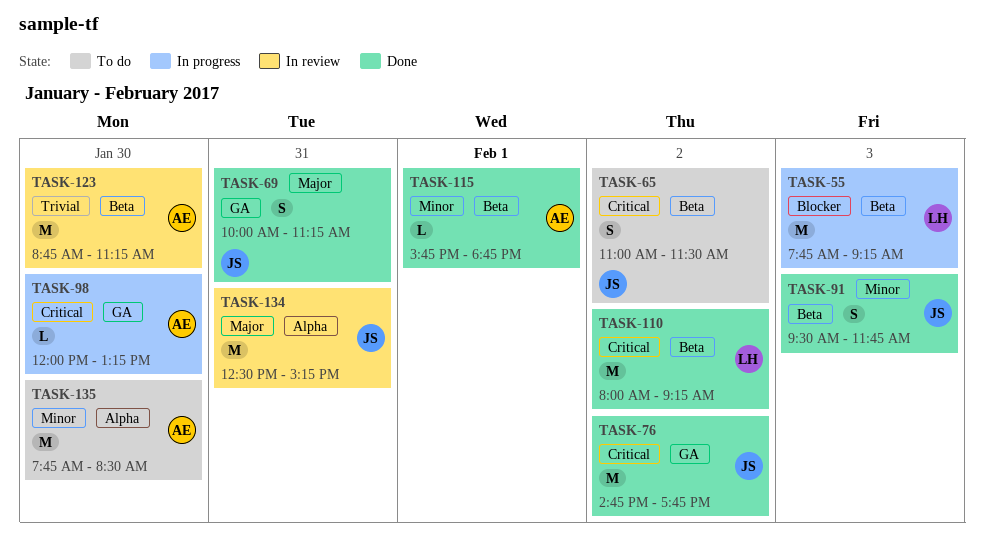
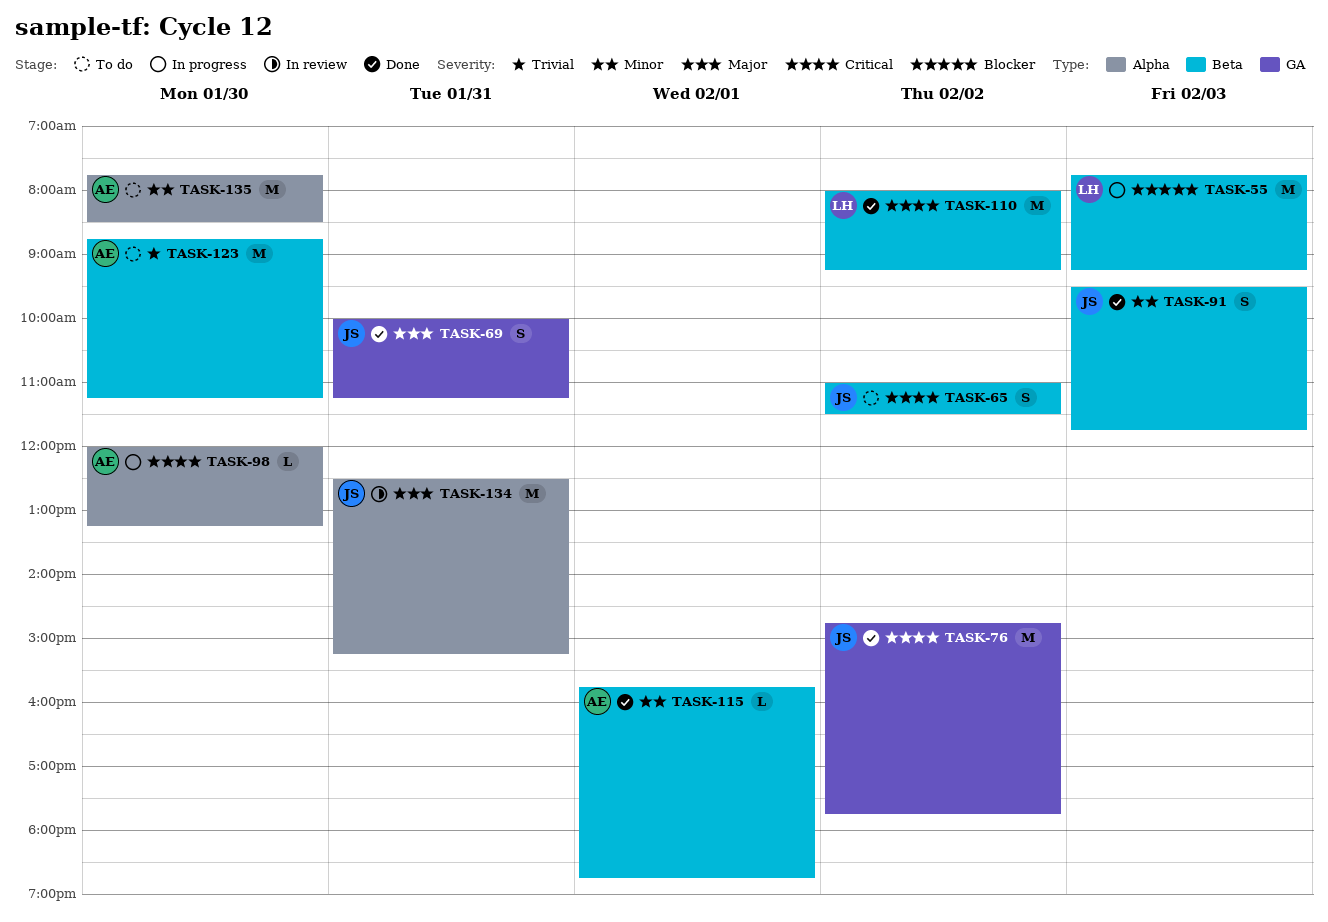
TASK-98, label: GA -> Alpha
TASK-123, status: In review -> To do

